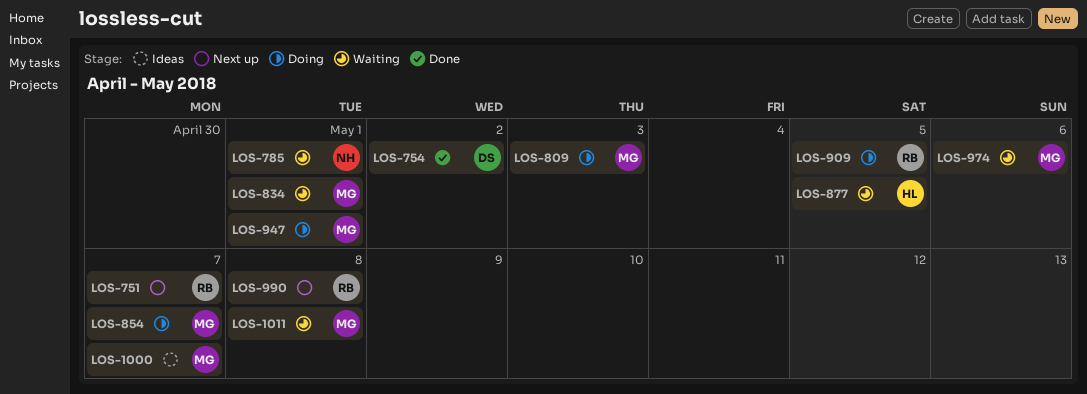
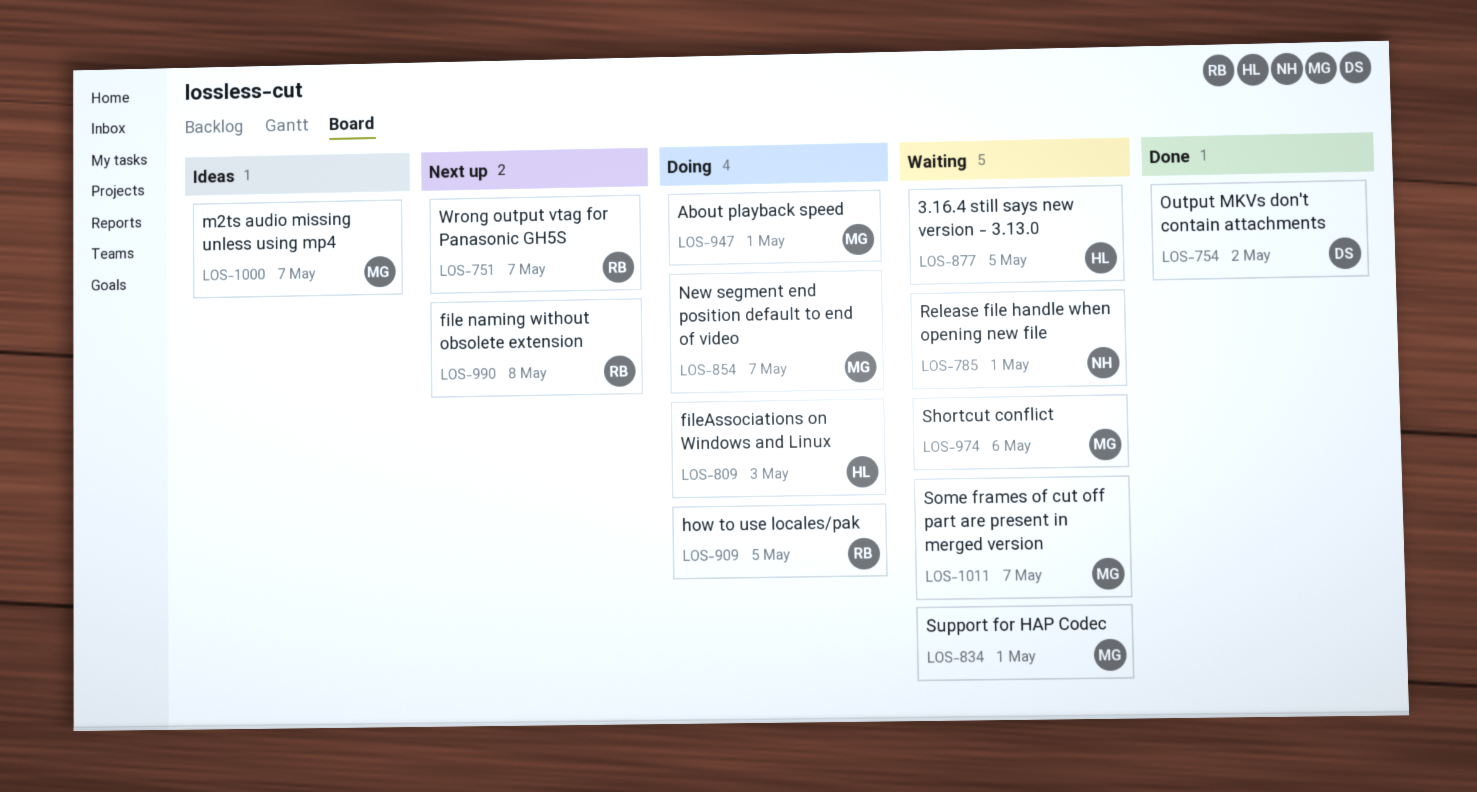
LOS-809, owner: MG -> HL
LOS-1011, due: May 8 -> May 7

